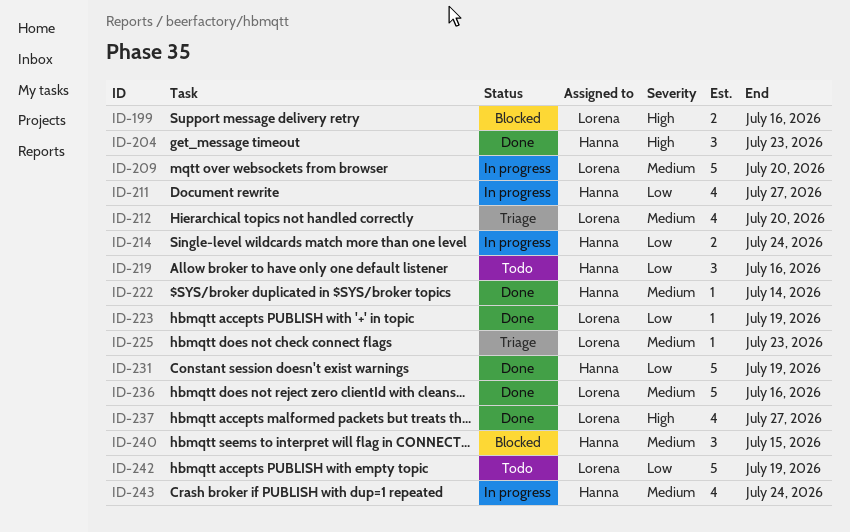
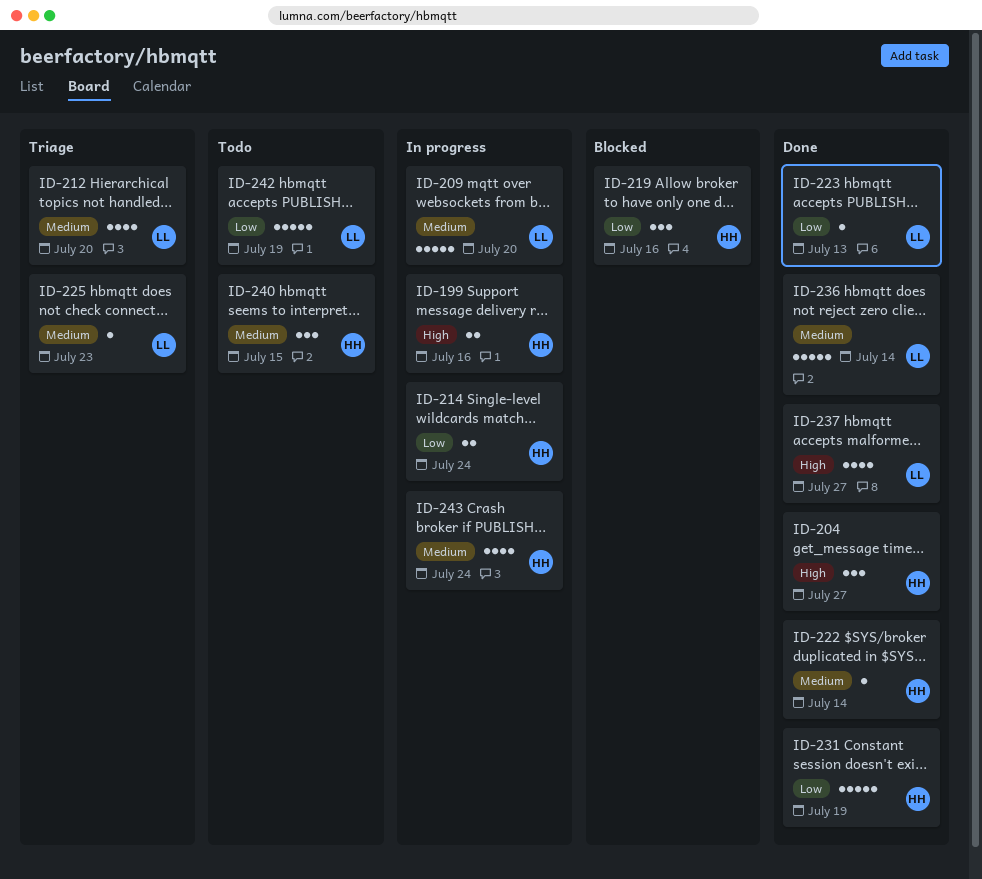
ID-199, status: Blocked -> In progress
ID-199, owner: Lorena -> Hanna
ID-204, due: Jul 23 -> Jul 27
ID-211: present -> none
ID-219, status: Todo -> Blocked
ID-223, due: Jul 19 -> Jul 13
ID-236, due: Jul 16 -> Jul 14
ID-240, status: Blocked -> Todo

